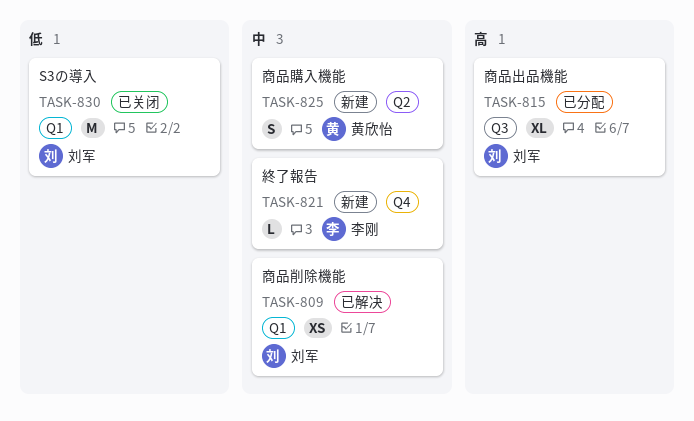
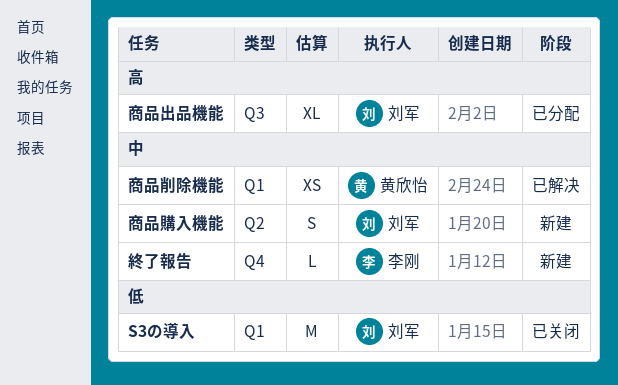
商品削除機能, owner: 刘军 -> 黄欣怡
商品購入機能, owner: 黄欣怡 -> 刘军

